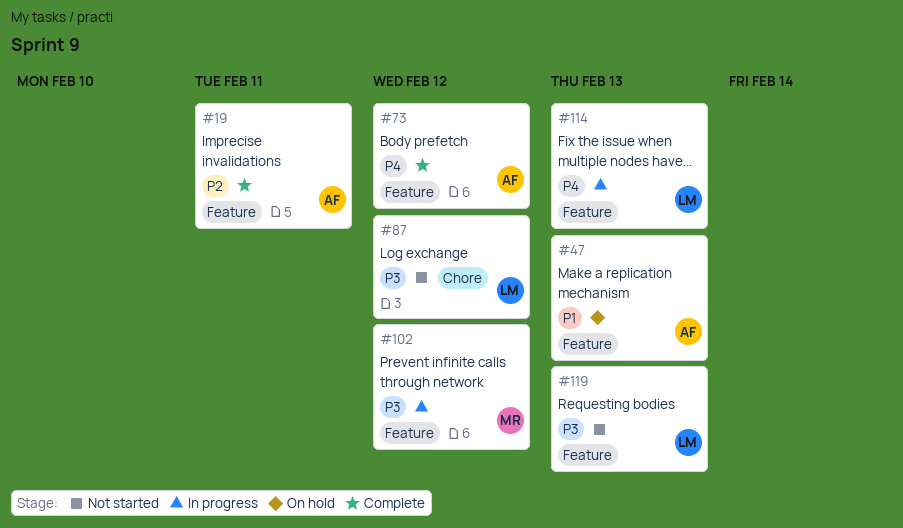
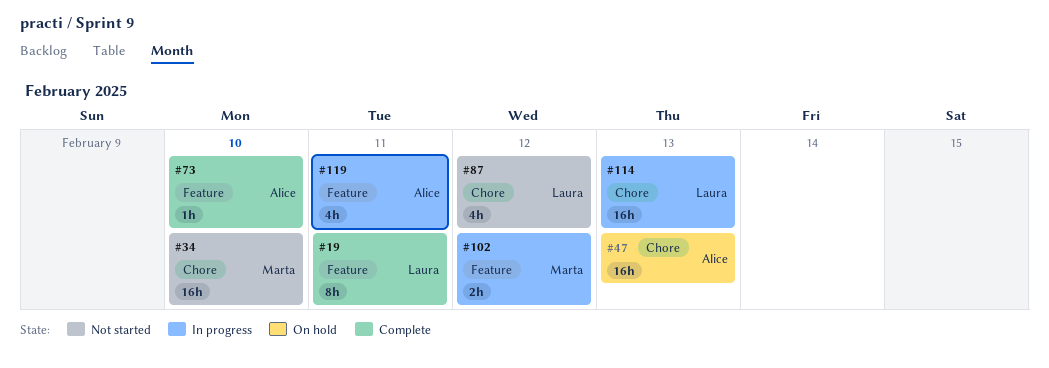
#19, owner: Alice -> Laura
#34: none -> present
#47, label: Feature -> Chore
#73, due: Feb 12 -> Feb 10
#114, label: Feature -> Chore
#119, status: Not started -> In progress
#119, owner: Laura -> Alice
#119, due: Feb 13 -> Feb 11

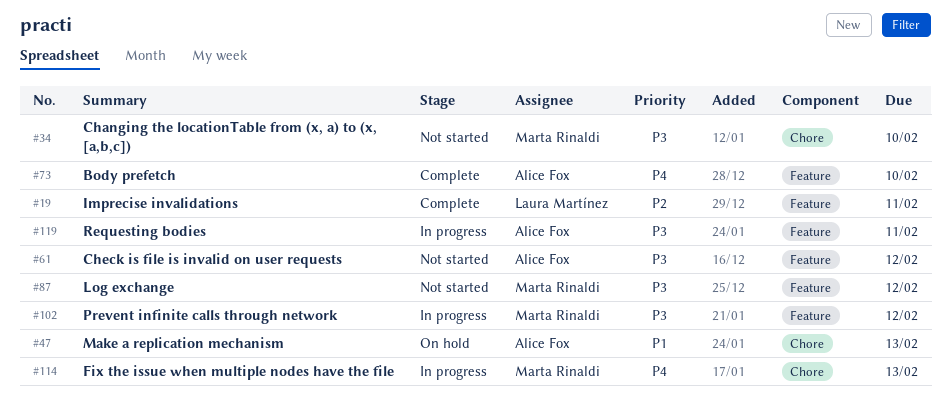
#61: none -> present
#87, owner: Laura Martínez -> Marta Rinaldi
#87, label: Chore -> Feature
#114, owner: Laura Martínez -> Marta Rinaldi

